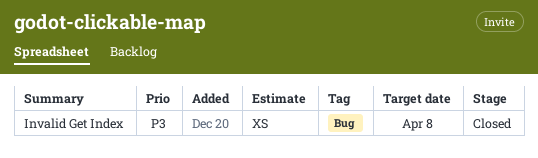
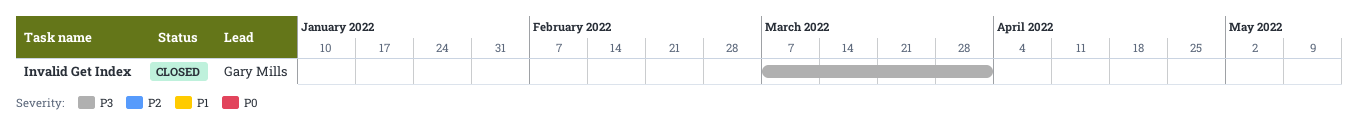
Invalid Get Index, due: Apr 8 -> Apr 1

